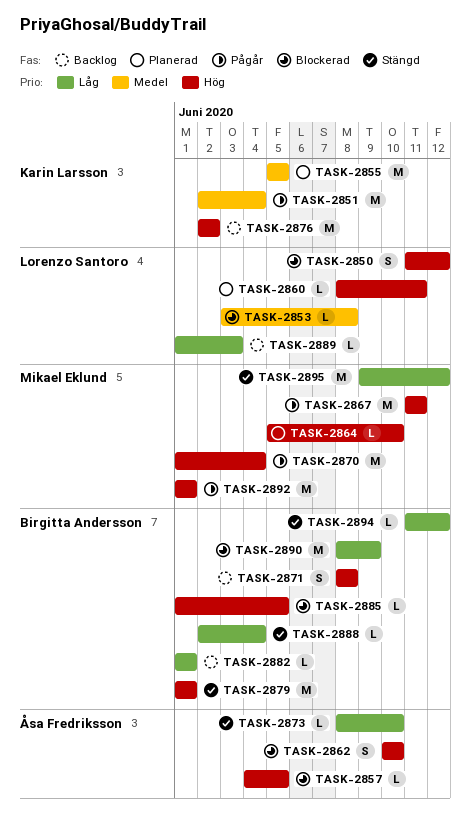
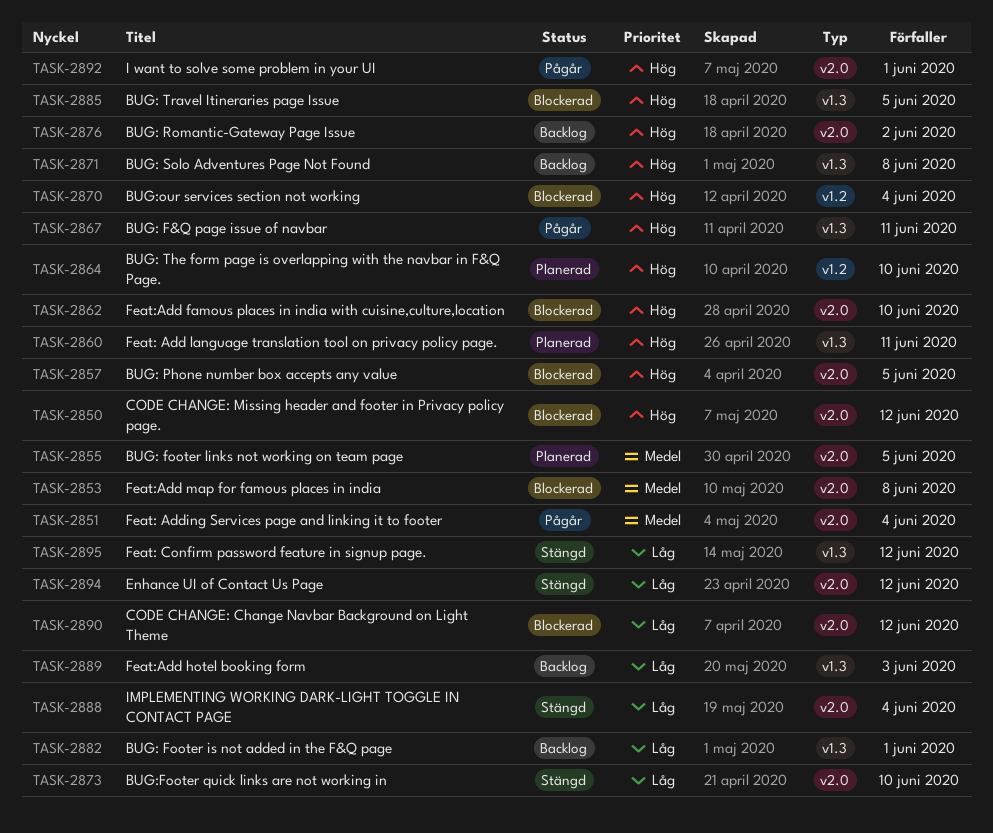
TASK-2870, status: Pågår -> Blockerad
TASK-2879: present -> none
TASK-2890, due: Jun 9 -> Jun 12

